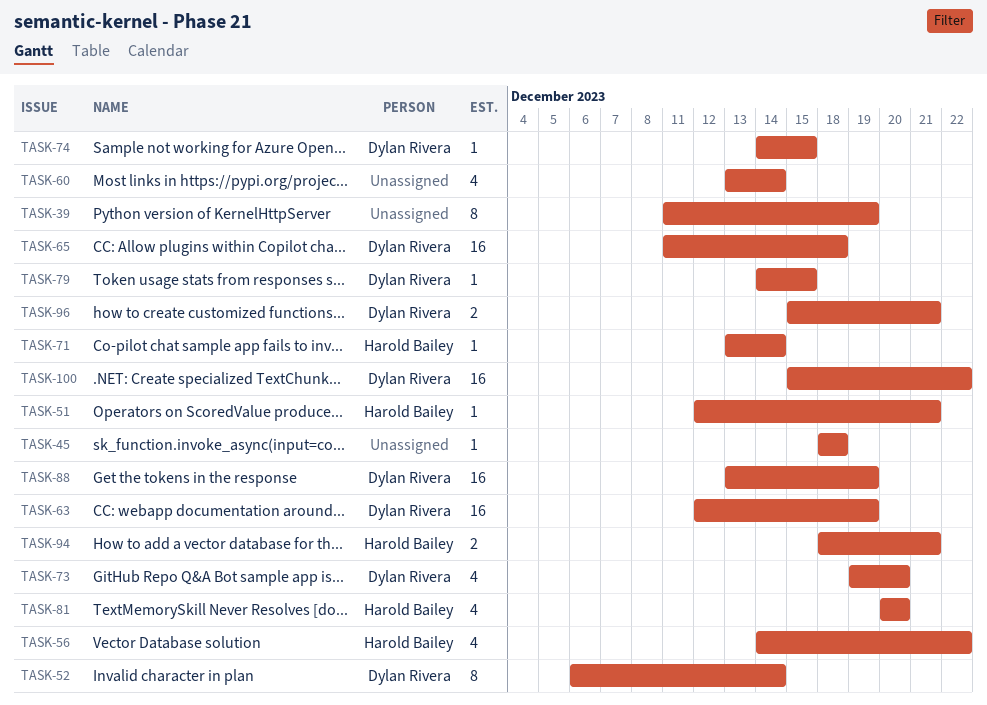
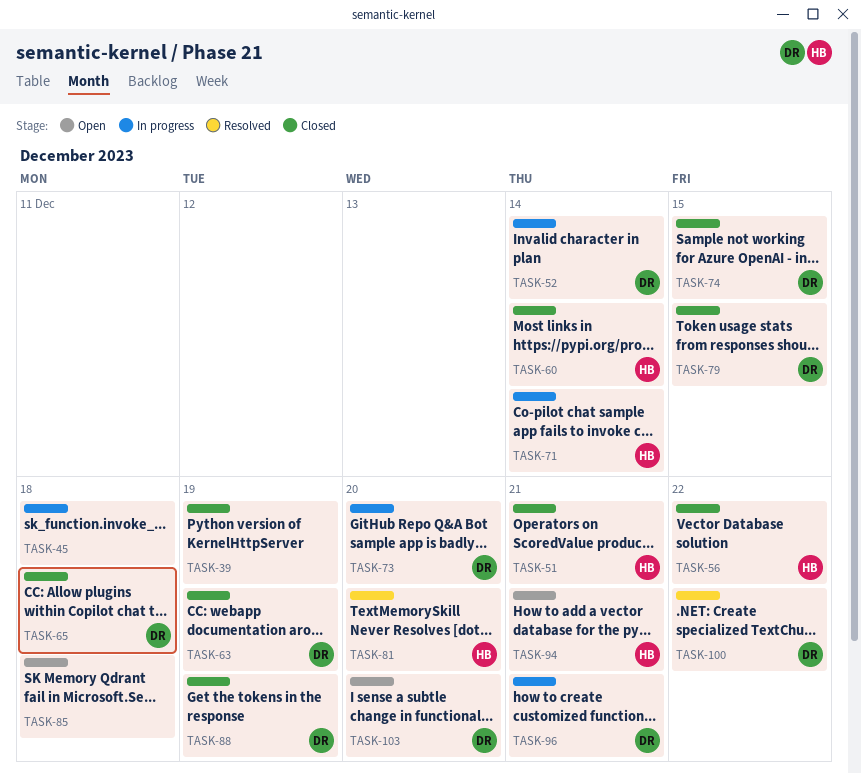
TASK-60, owner: none -> Harold Bailey
TASK-85: none -> present
TASK-103: none -> present

